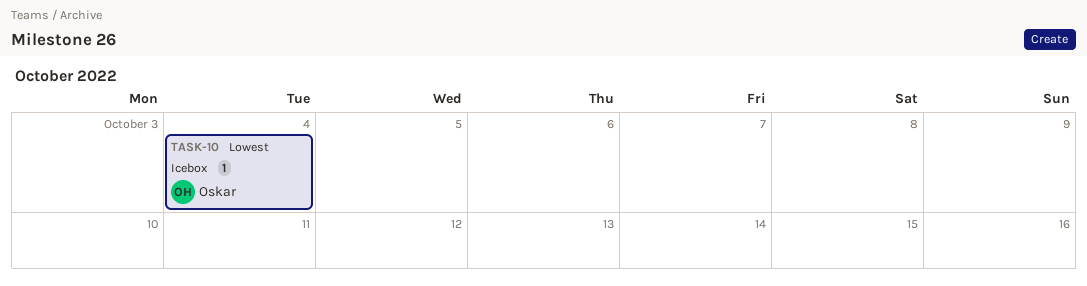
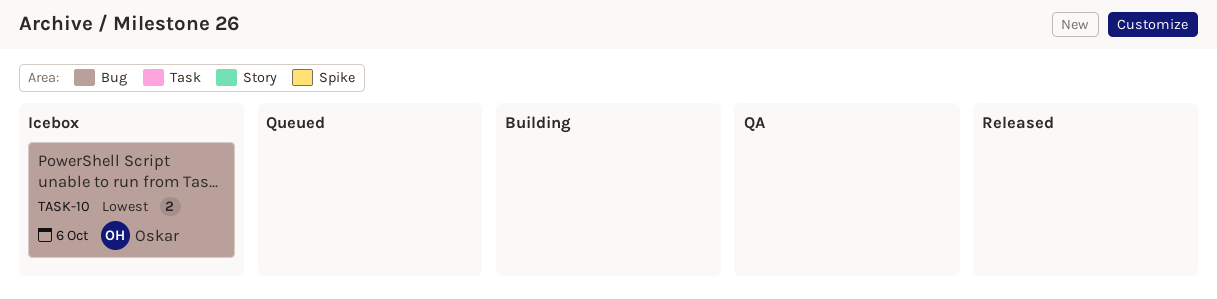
TASK-10, estimate: 1 -> 2
TASK-10, due: Oct 4 -> Oct 6

